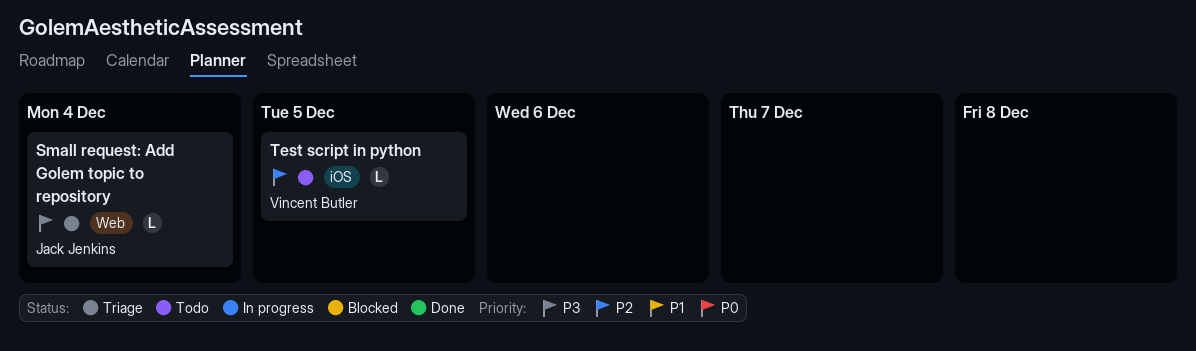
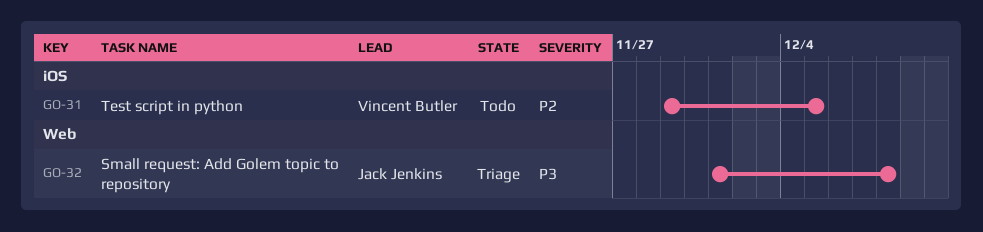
Small request: Add Golem topic to repository, due: Dec 4 -> Dec 8

